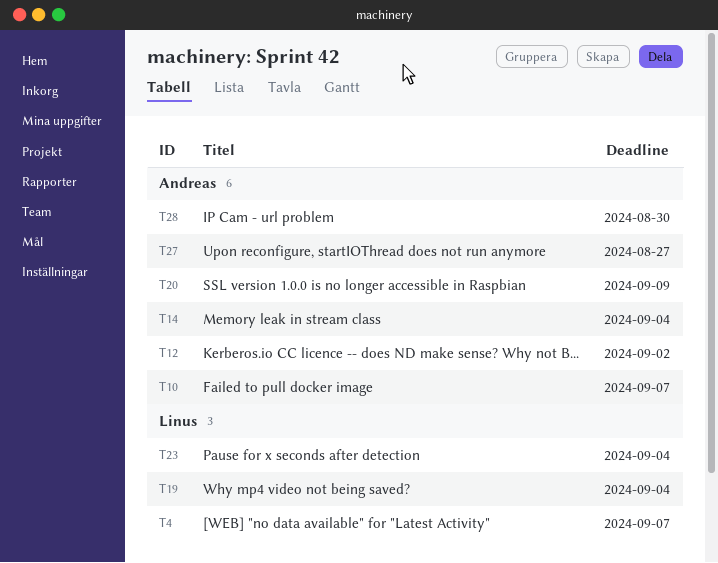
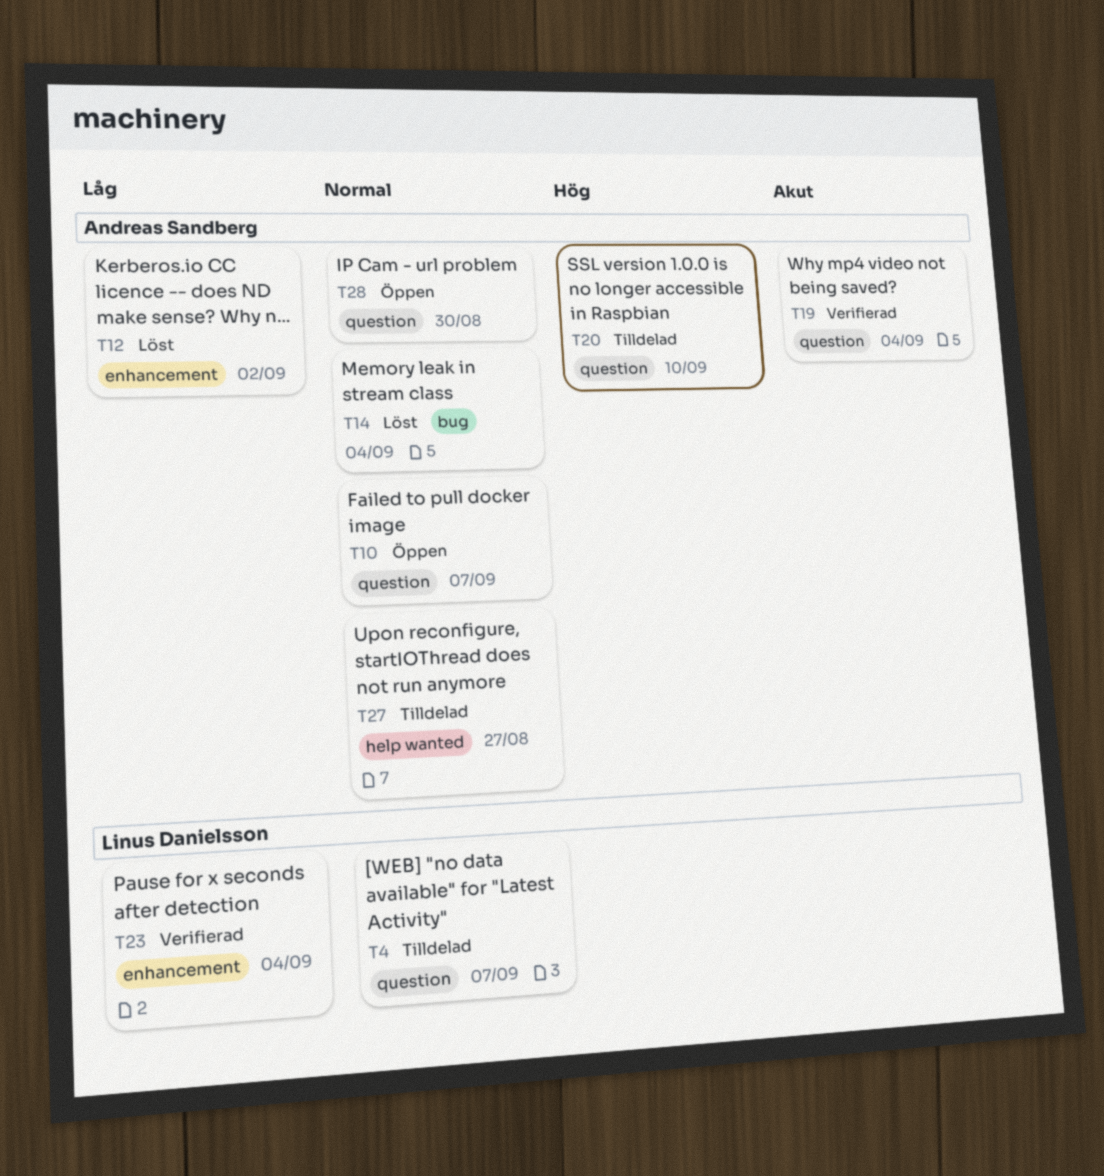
T19, owner: Linus Danielsson -> Andreas Sandberg
T20, due: Sep 9 -> Sep 10

